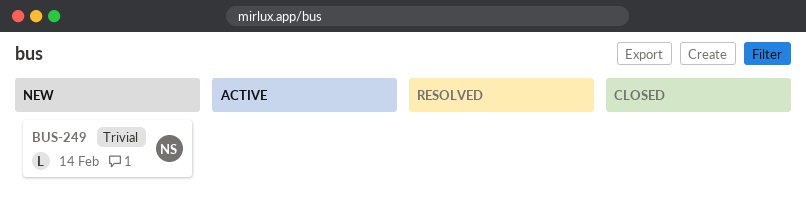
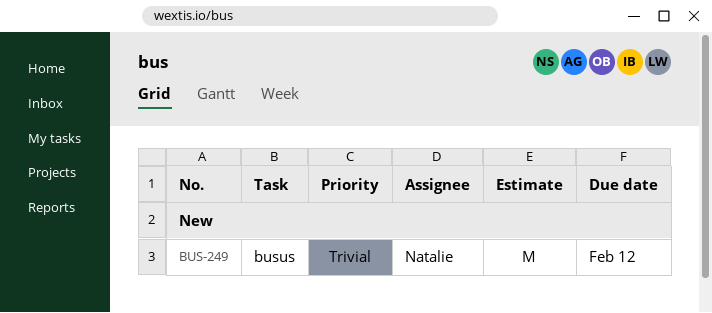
BUS-249, estimate: L -> M
BUS-249, due: Feb 14 -> Feb 12

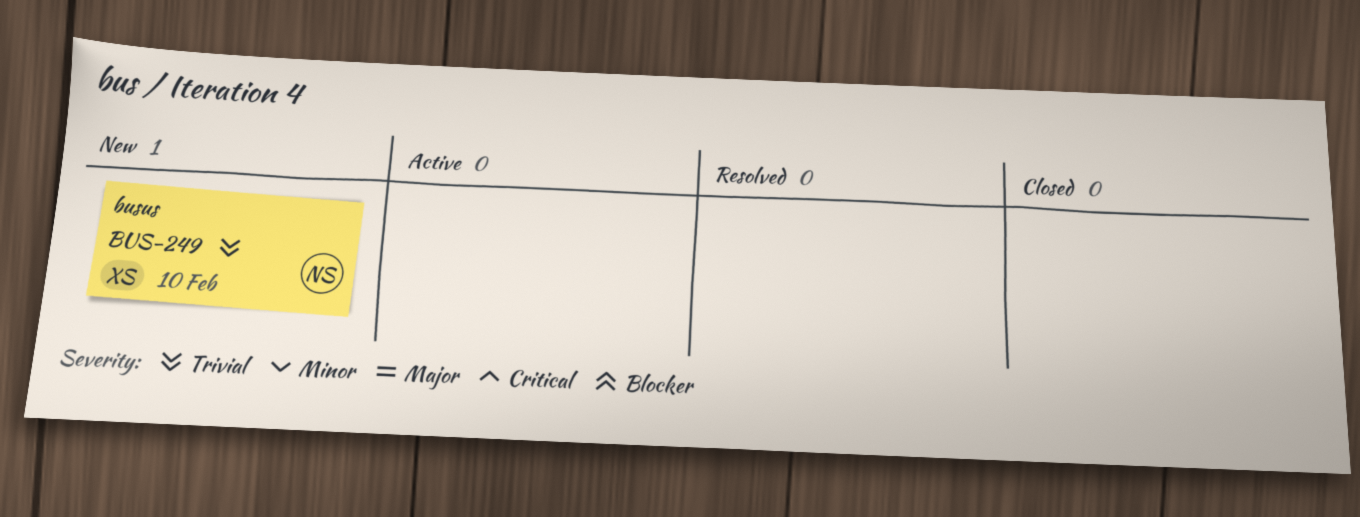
BUS-249, estimate: M -> XS
BUS-249, due: Feb 12 -> Feb 10

